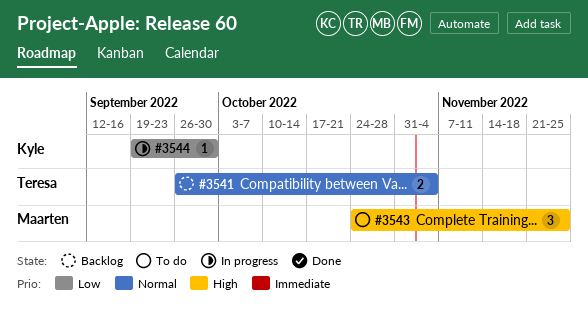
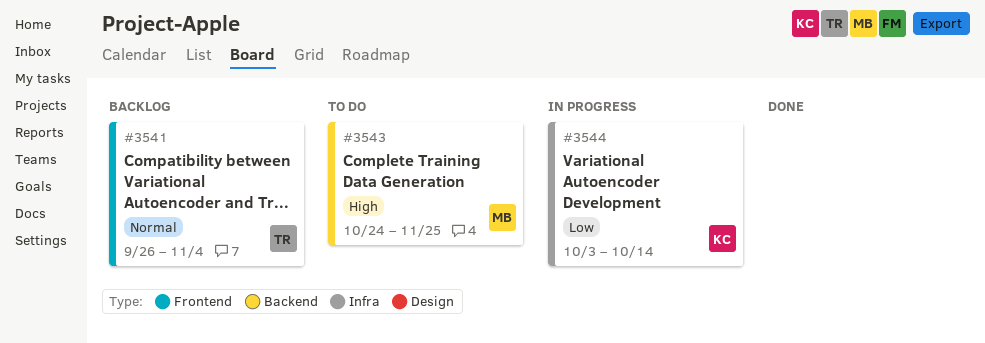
#3544, start: Sep 19 -> Oct 3
#3544, due: Sep 30 -> Oct 14

